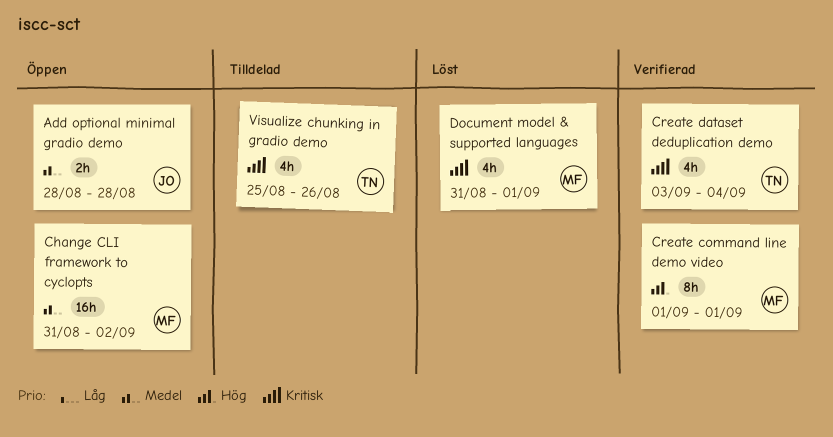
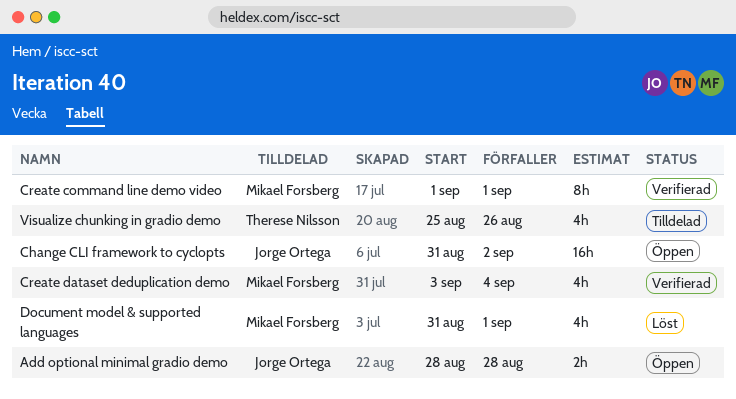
Change CLI framework to cyclopts, owner: Mikael Forsberg -> Jorge Ortega
Create dataset deduplication demo, owner: Therese Nilsson -> Mikael Forsberg

